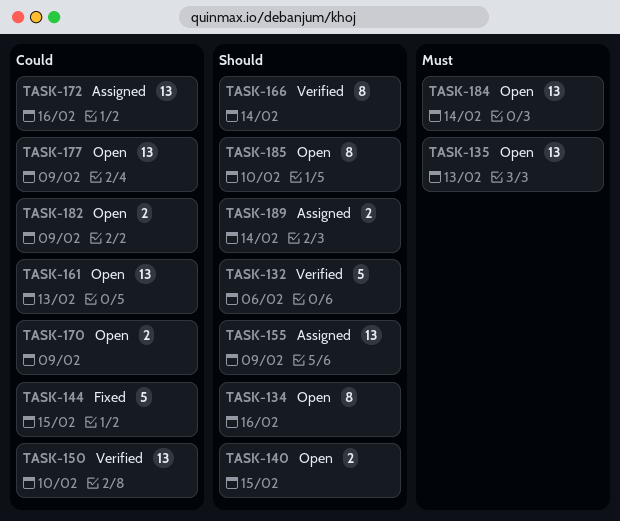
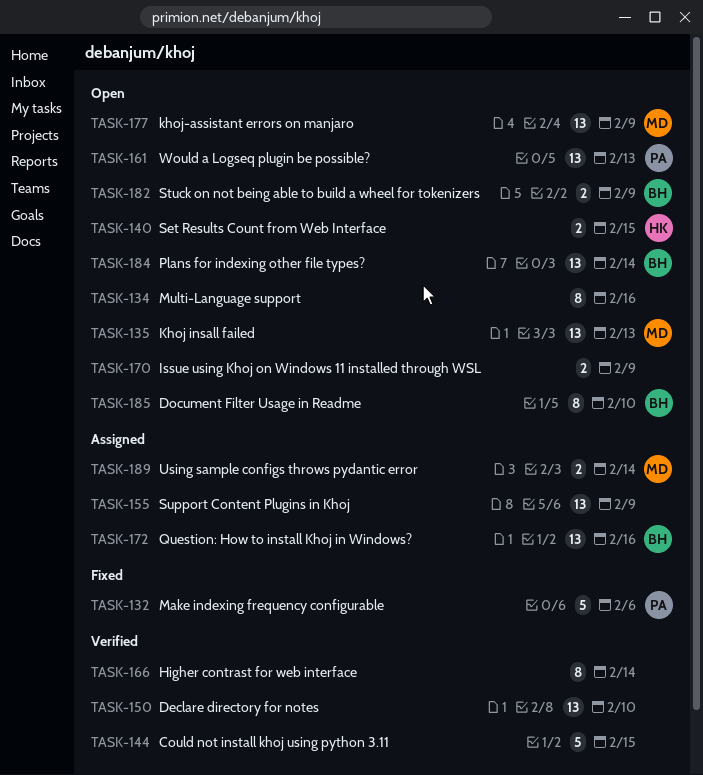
TASK-132, status: Verified -> Fixed
TASK-144, status: Fixed -> Verified

